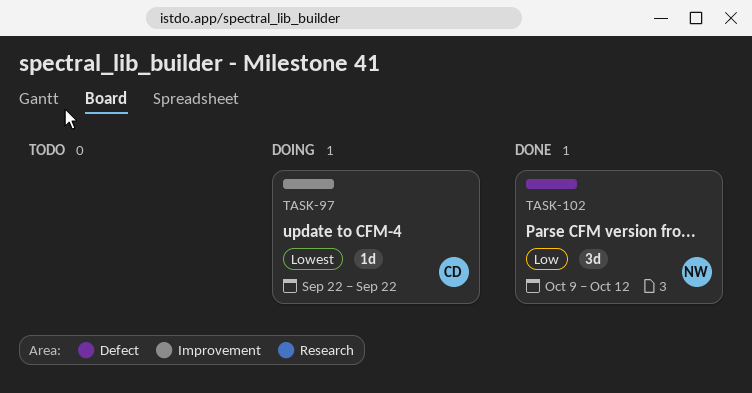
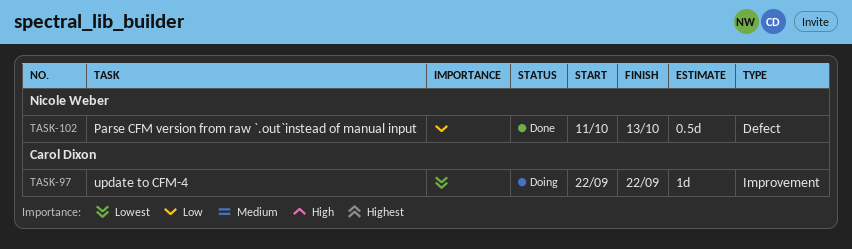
TASK-102, estimate: 3d -> 0.5d
TASK-102, start: Oct 9 -> Oct 11
TASK-102, due: Oct 12 -> Oct 13

